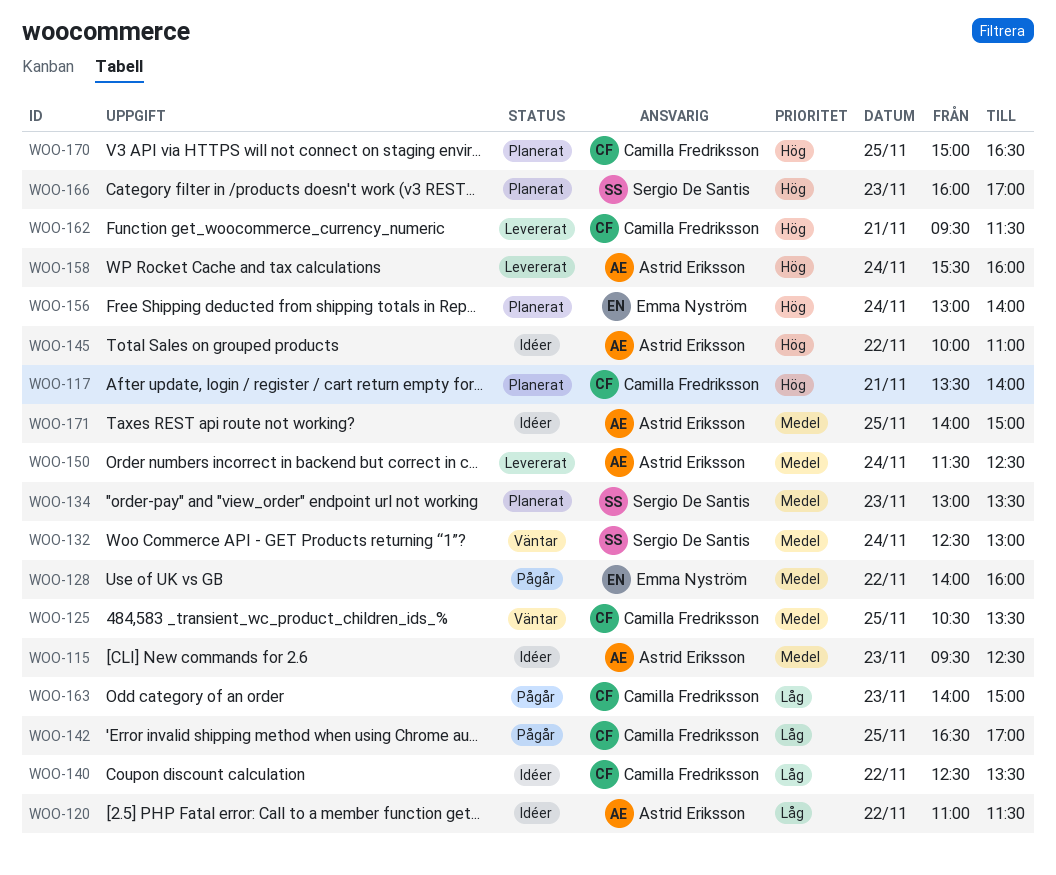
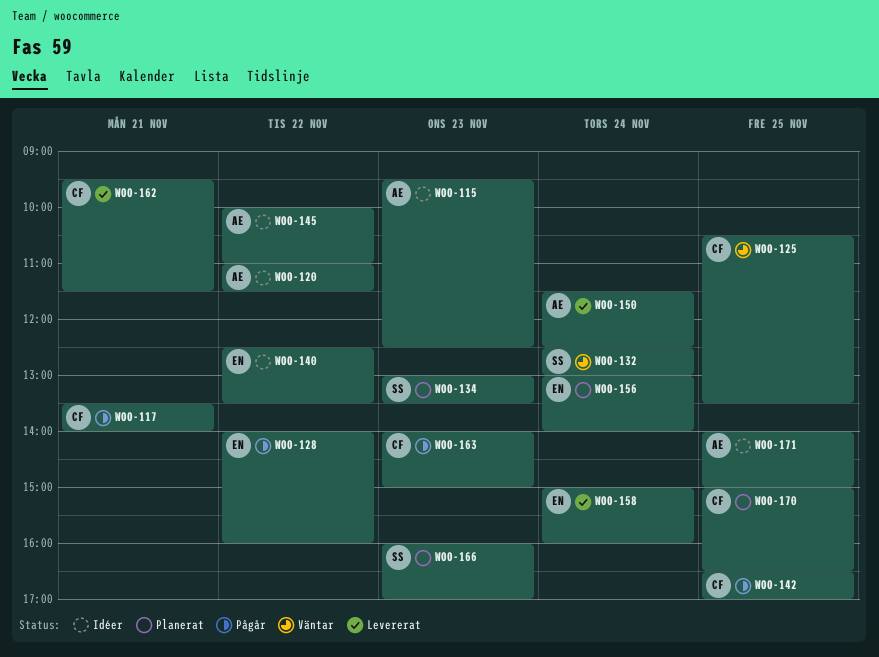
WOO-117, status: Planerat -> Pågår
WOO-140, owner: Camilla Fredriksson -> Emma Nyström
WOO-158, owner: Astrid Eriksson -> Emma Nyström
WOO-158, begins: 15:30 -> 15:00

